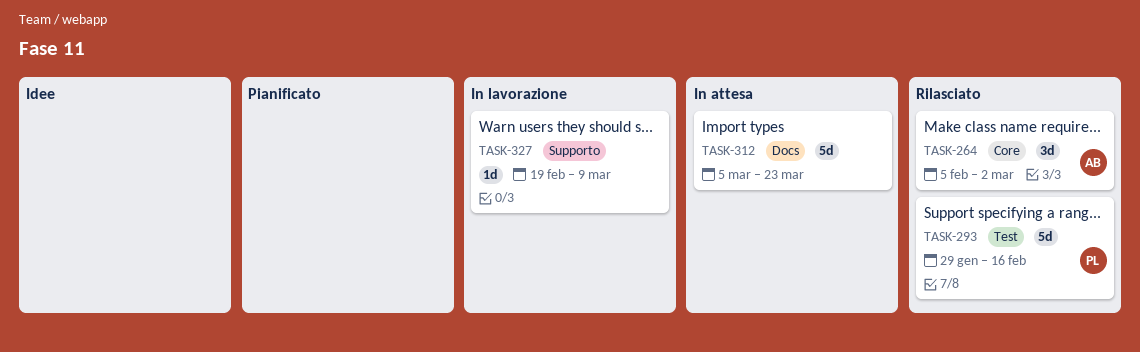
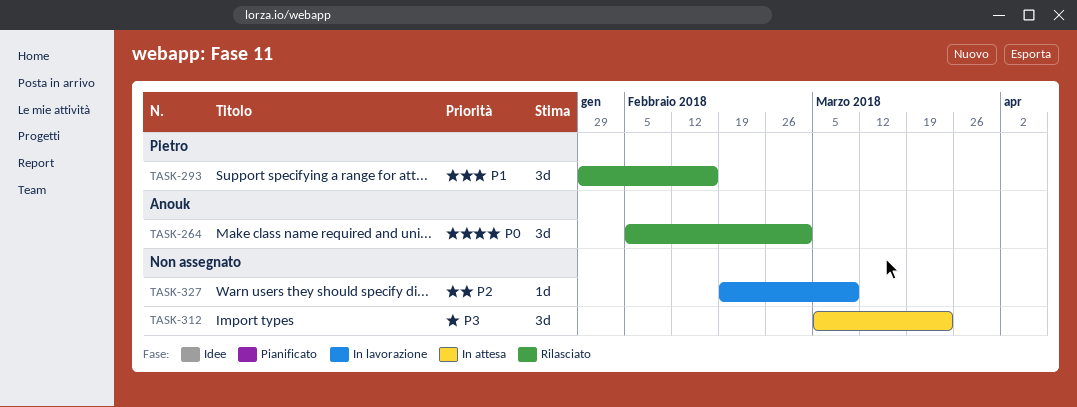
TASK-293, estimate: 5d -> 3d
TASK-312, estimate: 5d -> 3d

